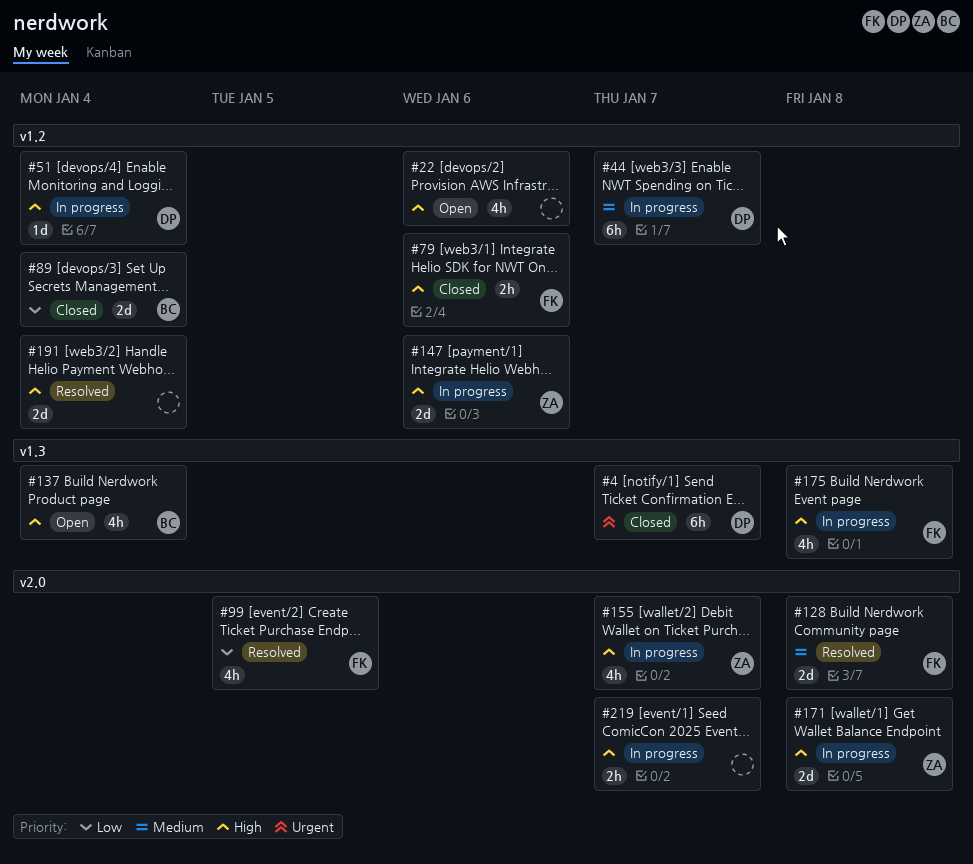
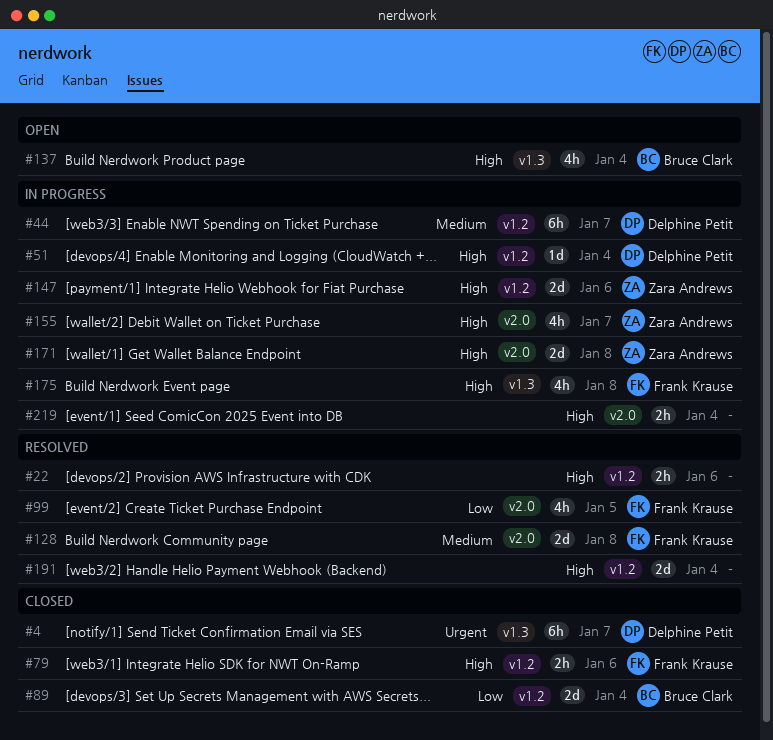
#22, status: Open -> Resolved
#22, estimate: 4h -> 2h
#219, due: Jan 7 -> Jan 4

